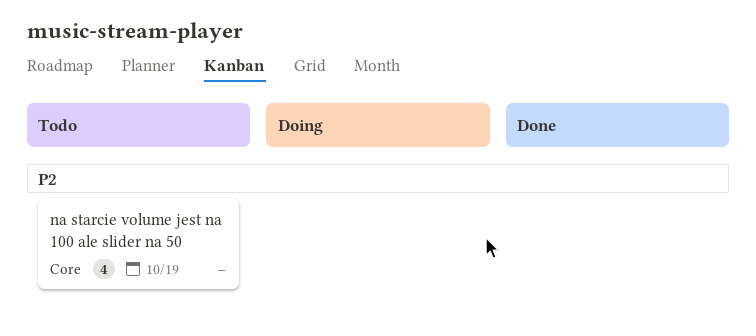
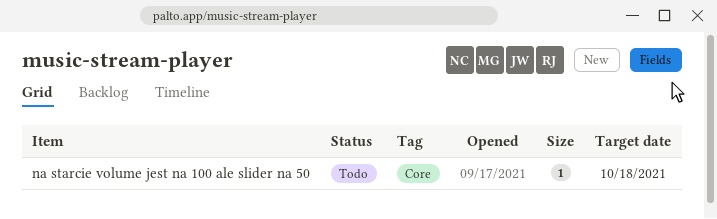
na starcie volume jest na 100 ale slider na 50, estimate: 4 -> 1
na starcie volume jest na 100 ale slider na 50, due: Oct 19 -> Oct 18

